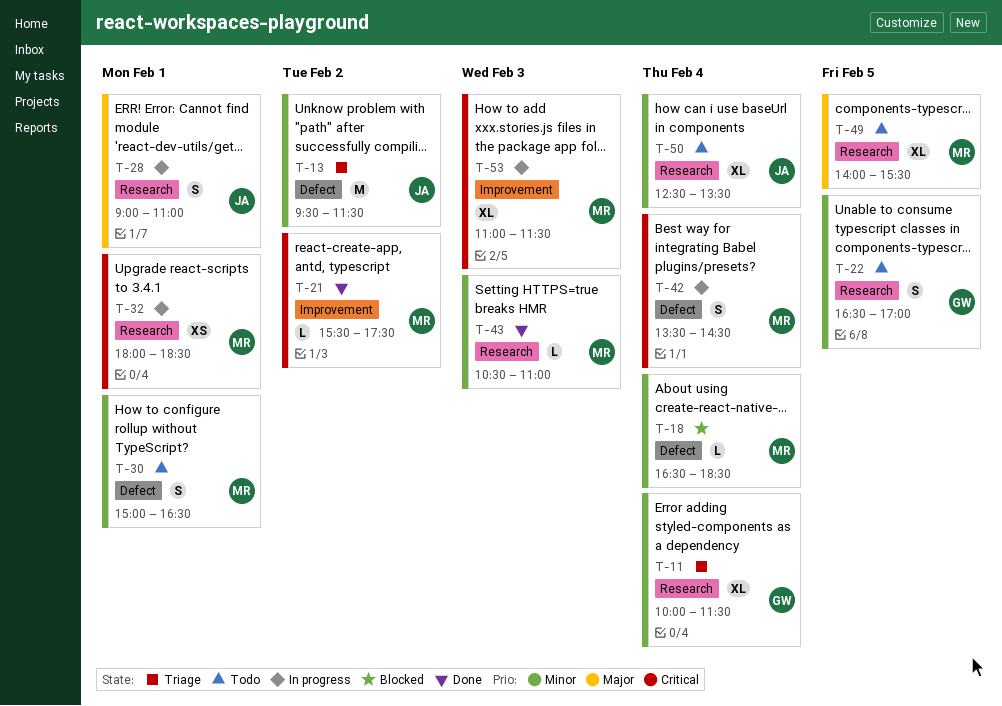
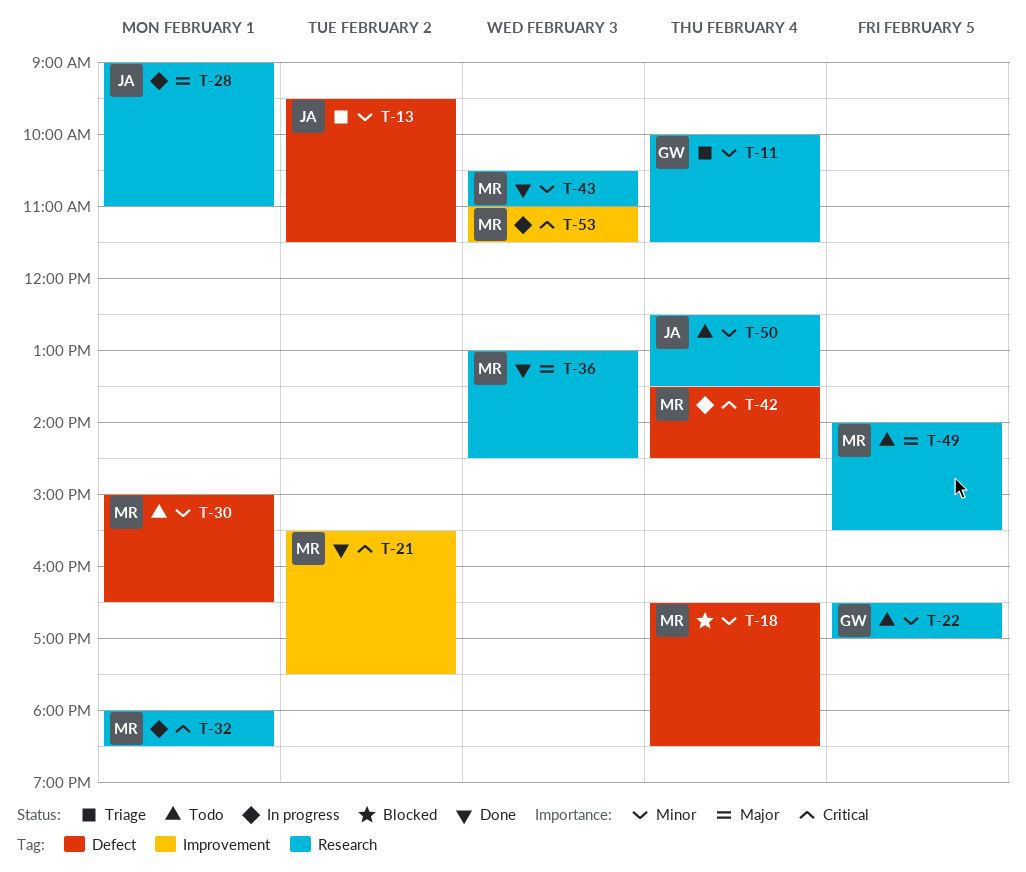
T-36: none -> present

